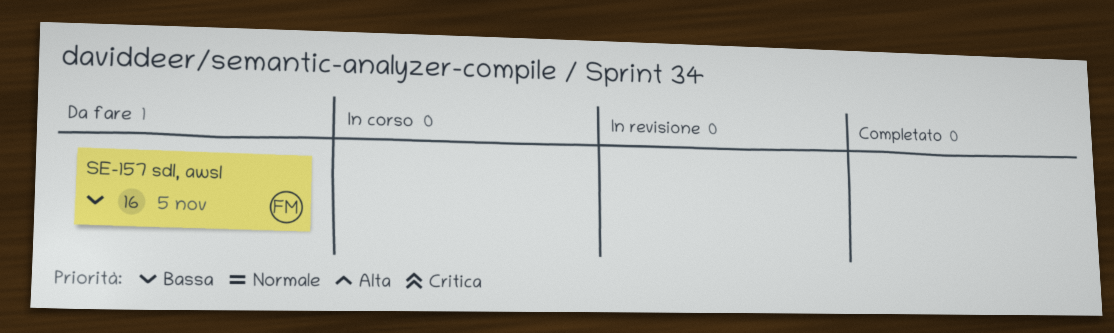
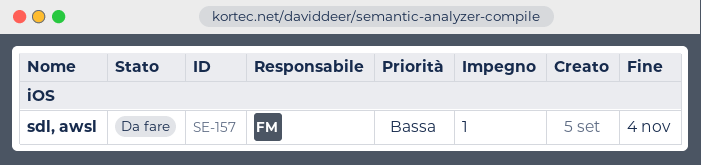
SE-157, estimate: 16 -> 1
SE-157, due: Nov 5 -> Nov 4

